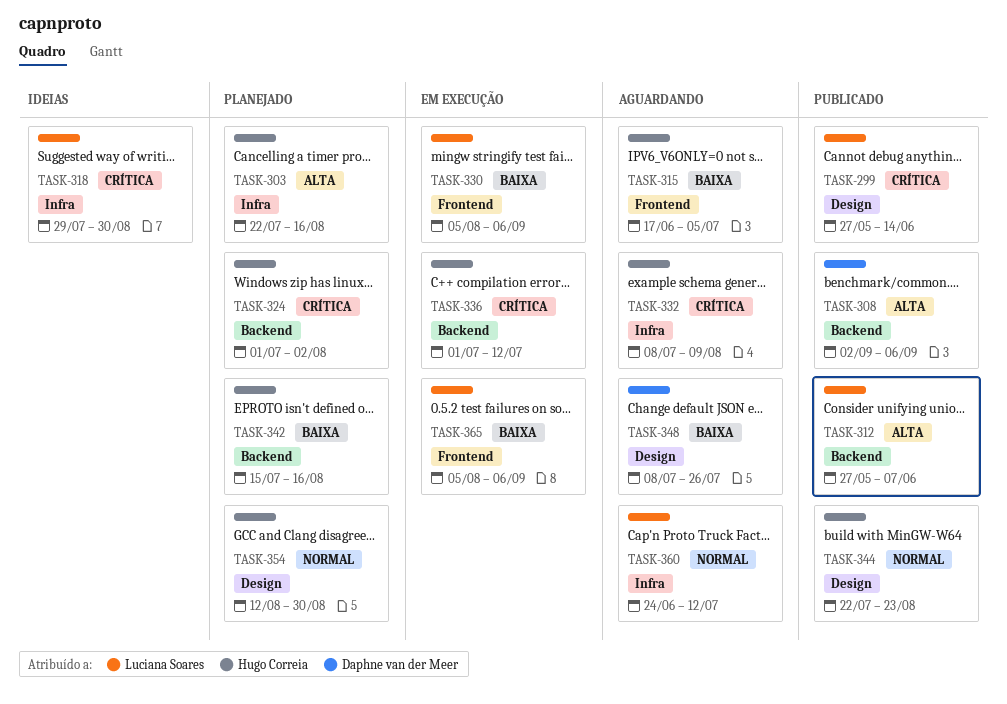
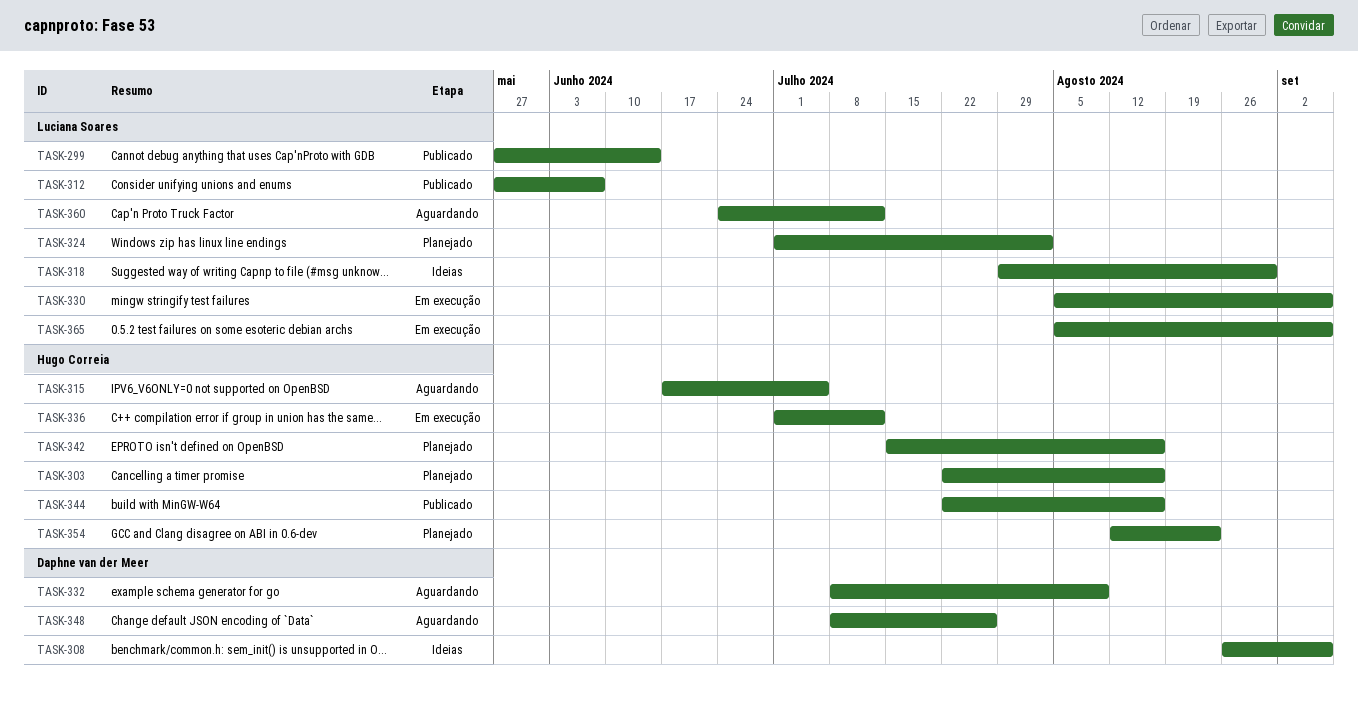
TASK-308, status: Publicado -> Ideias
TASK-308, start: Sep 2 -> Aug 26
TASK-324, owner: Hugo Correia -> Luciana Soares
TASK-332, owner: Hugo Correia -> Daphne van der Meer
TASK-344, due: Aug 23 -> Aug 16
TASK-354, due: Aug 30 -> Aug 23

